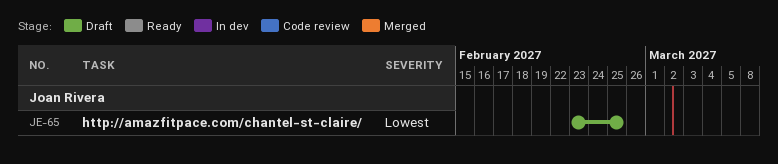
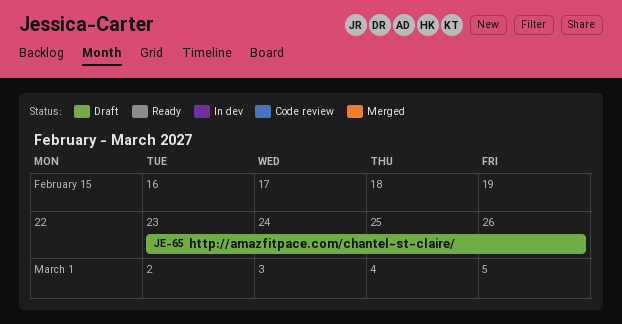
JE-65, due: Feb 25 -> Feb 26

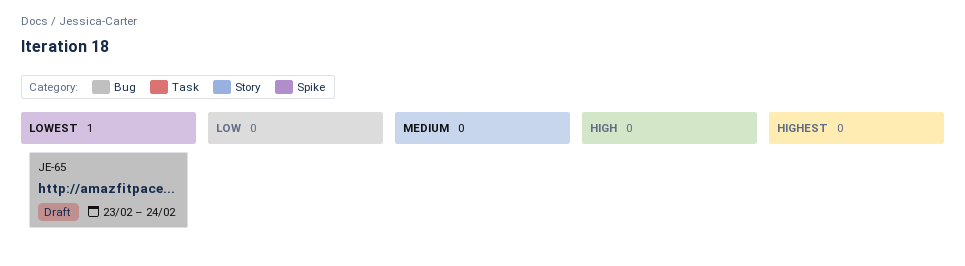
JE-65, due: Feb 26 -> Feb 24

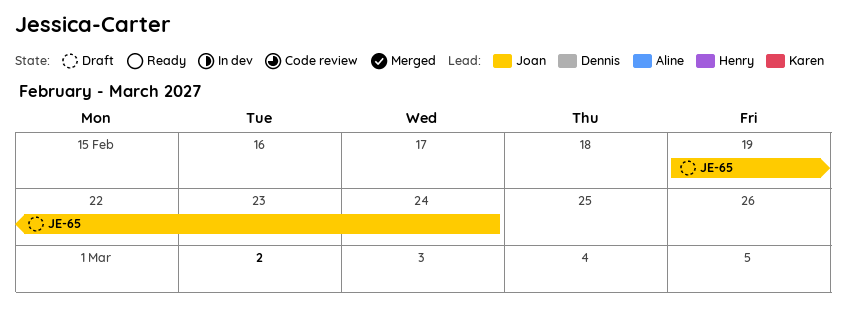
JE-65, start: Feb 23 -> Feb 19

